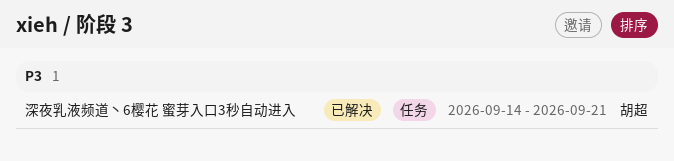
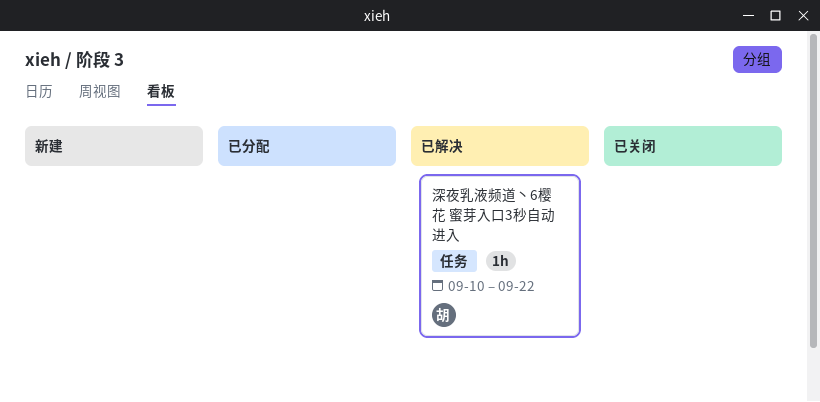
深夜乳液频道丶6樱花 蜜芽入口3秒自动进入, start: Sep 14 -> Sep 10
深夜乳液频道丶6樱花 蜜芽入口3秒自动进入, due: Sep 21 -> Sep 22

